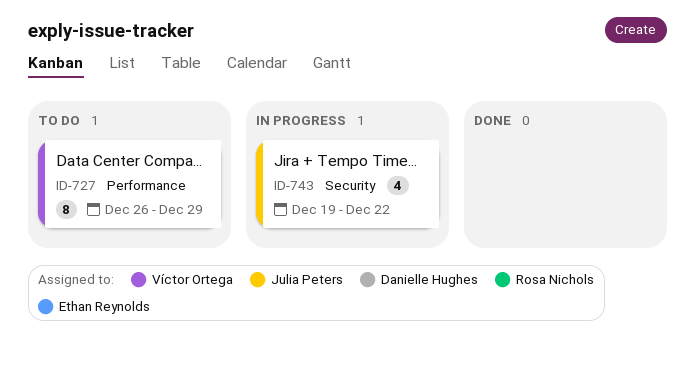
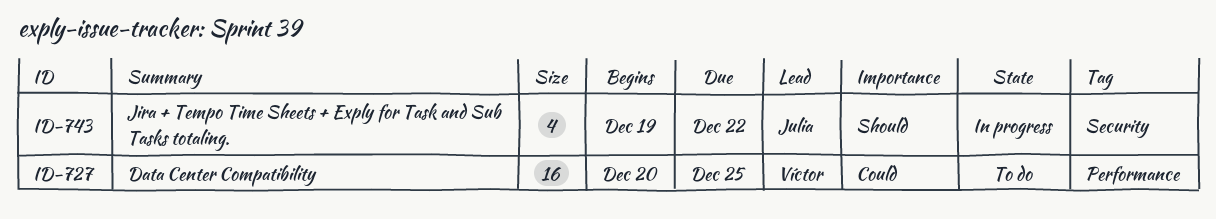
ID-727, estimate: 8 -> 16
ID-727, start: Dec 26 -> Dec 20
ID-727, due: Dec 29 -> Dec 25

